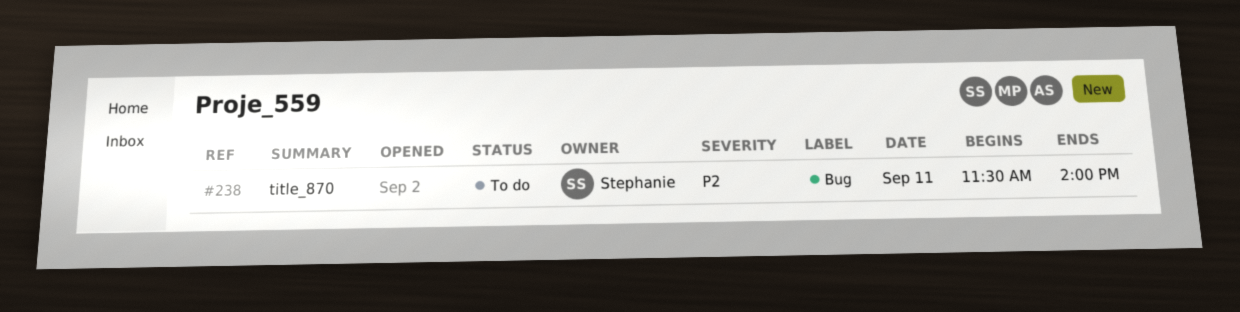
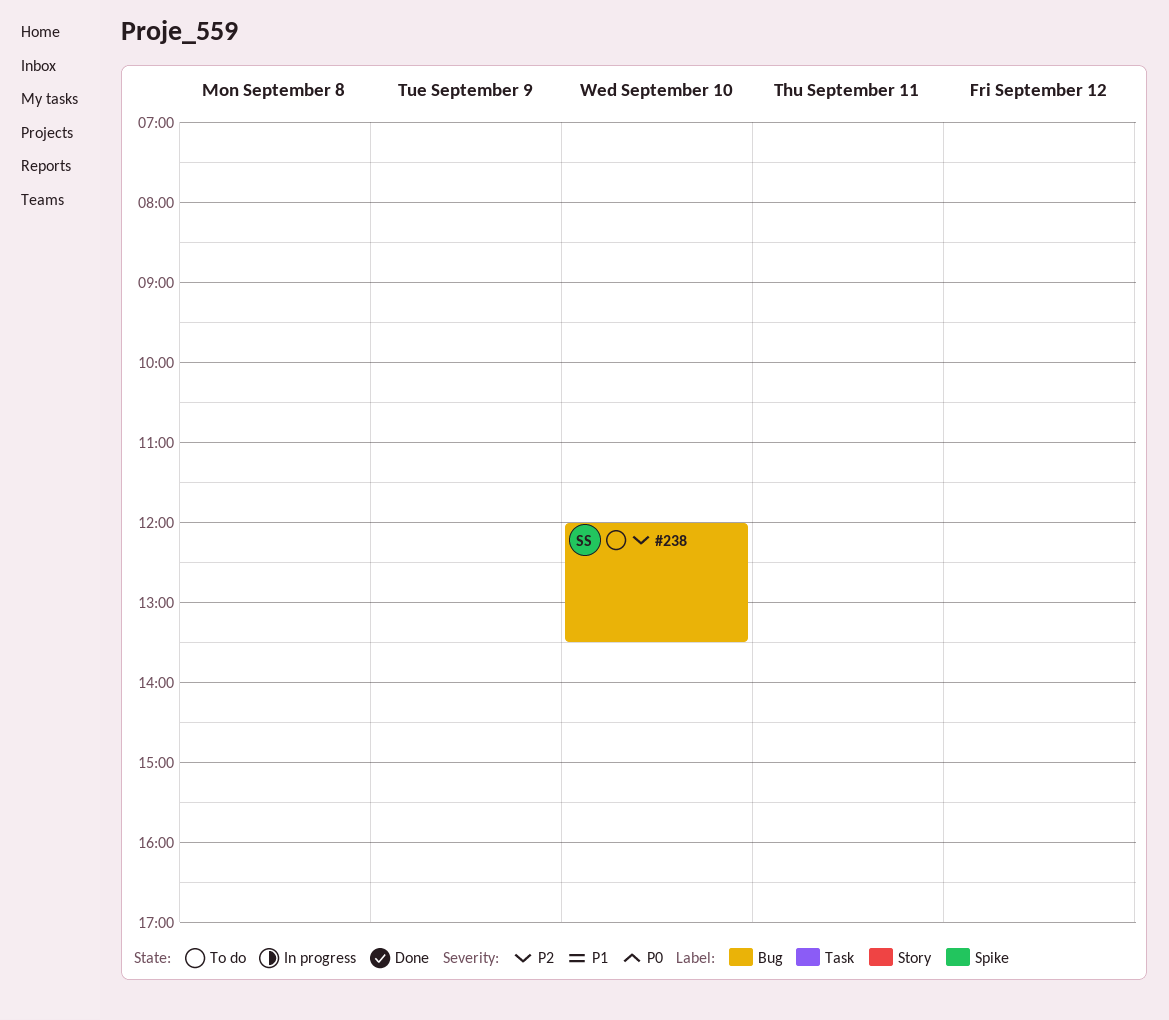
#238, day: Sep 11 -> Sep 10
#238, begins: 11:30 -> 12:00
#238, ends: 14:00 -> 13:30

